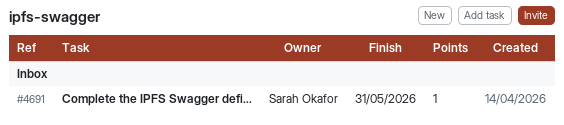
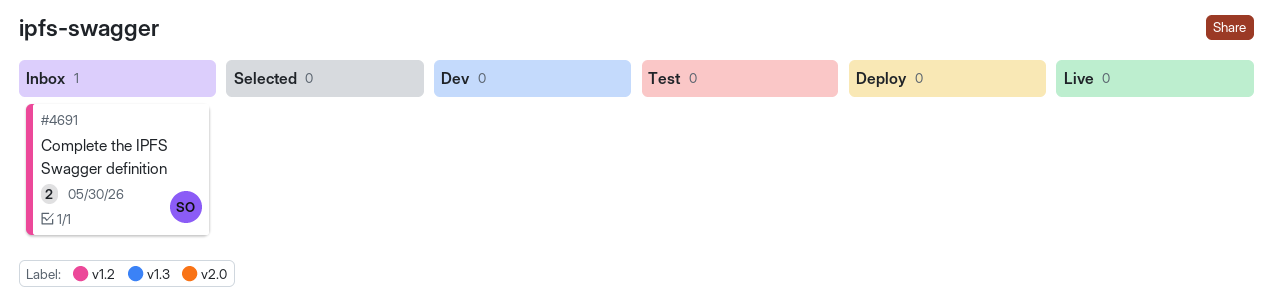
#4691, estimate: 1 -> 2
#4691, due: May 31 -> May 30

